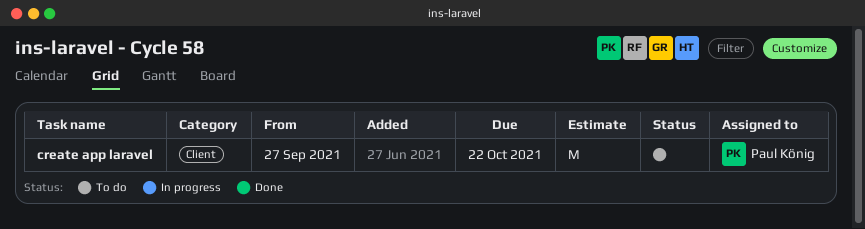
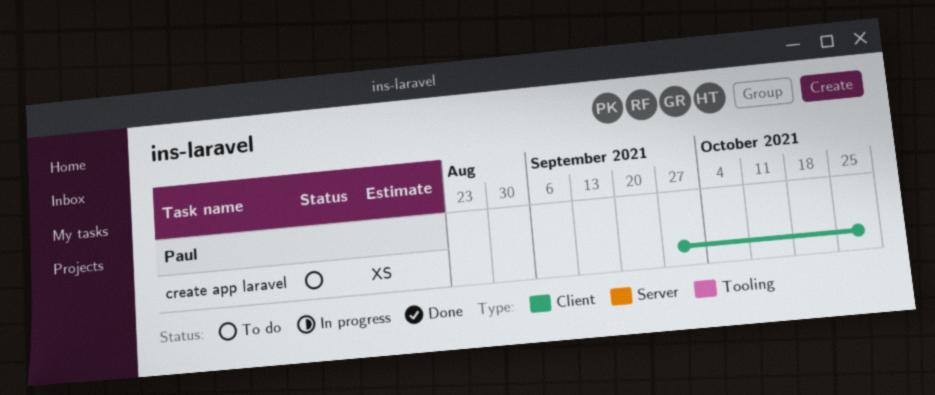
create app laravel, estimate: M -> XS
create app laravel, due: Oct 22 -> Oct 29

